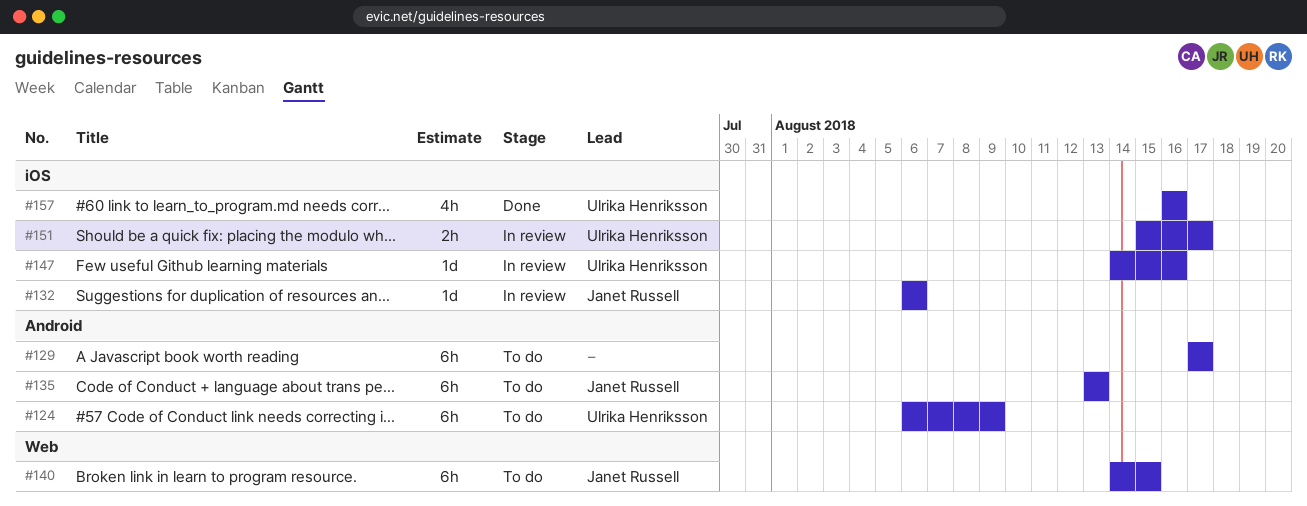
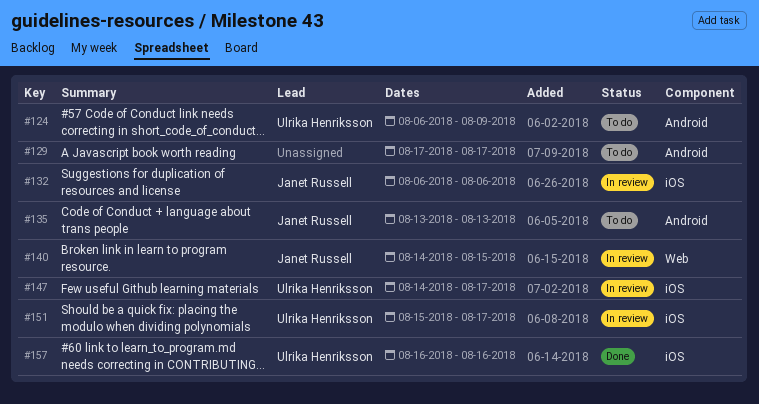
#140, status: To do -> In review
#147, due: Aug 16 -> Aug 17

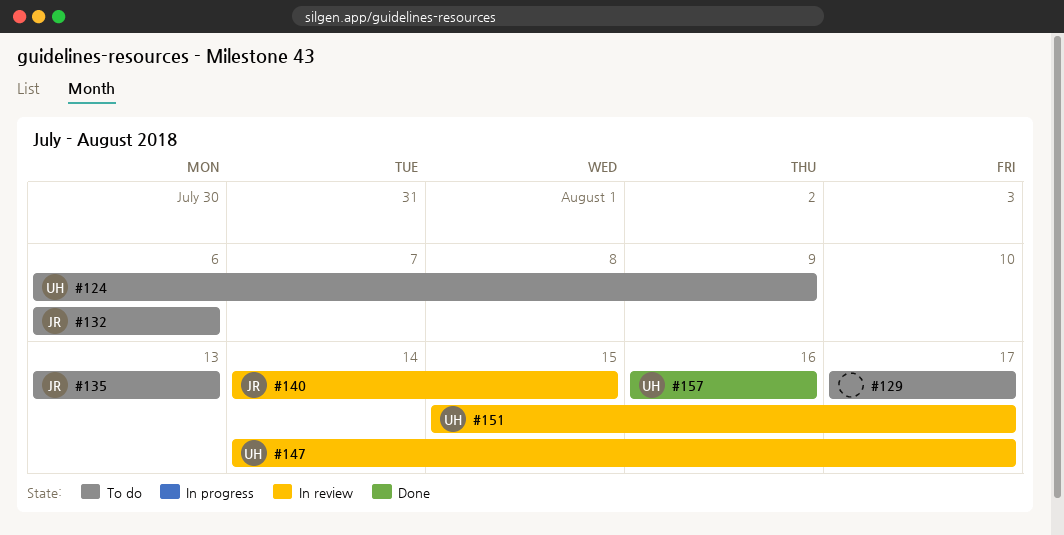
#132, status: In review -> To do

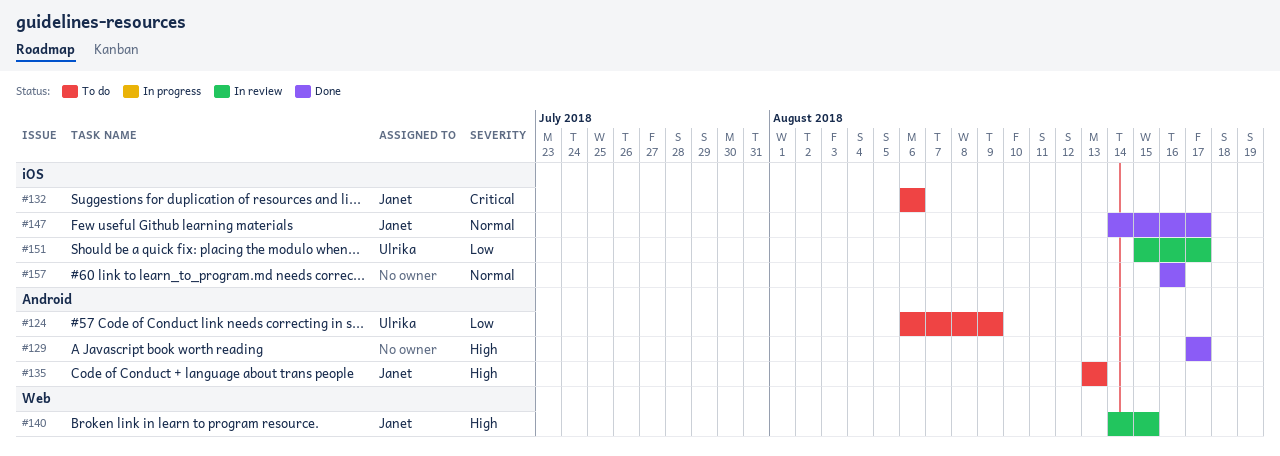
#129, status: To do -> Done
#147, status: In review -> Done
#147, owner: Ulrika -> Janet
#157, owner: Ulrika -> none

